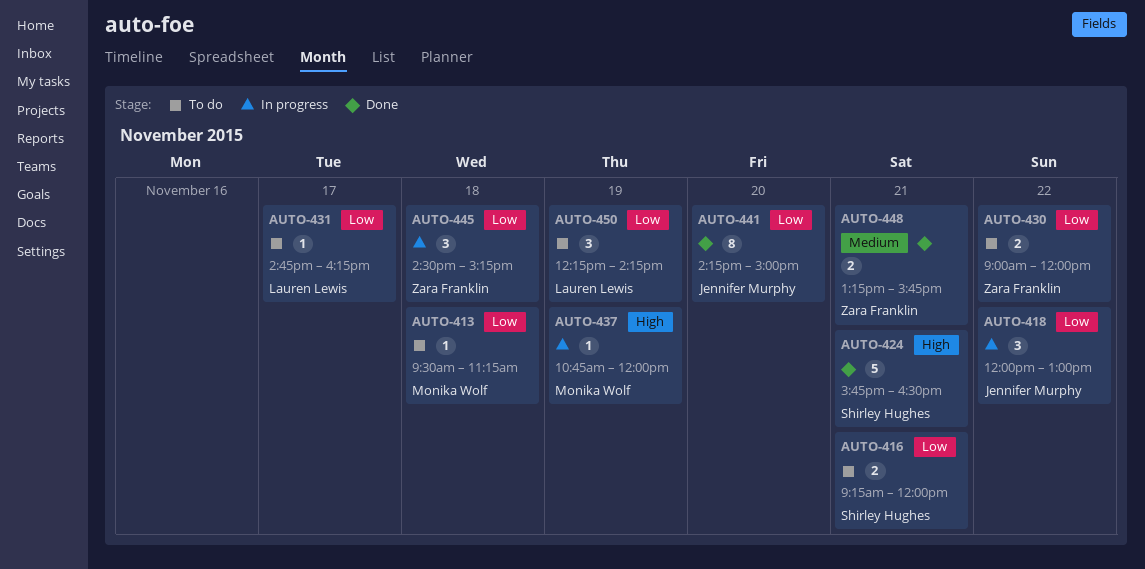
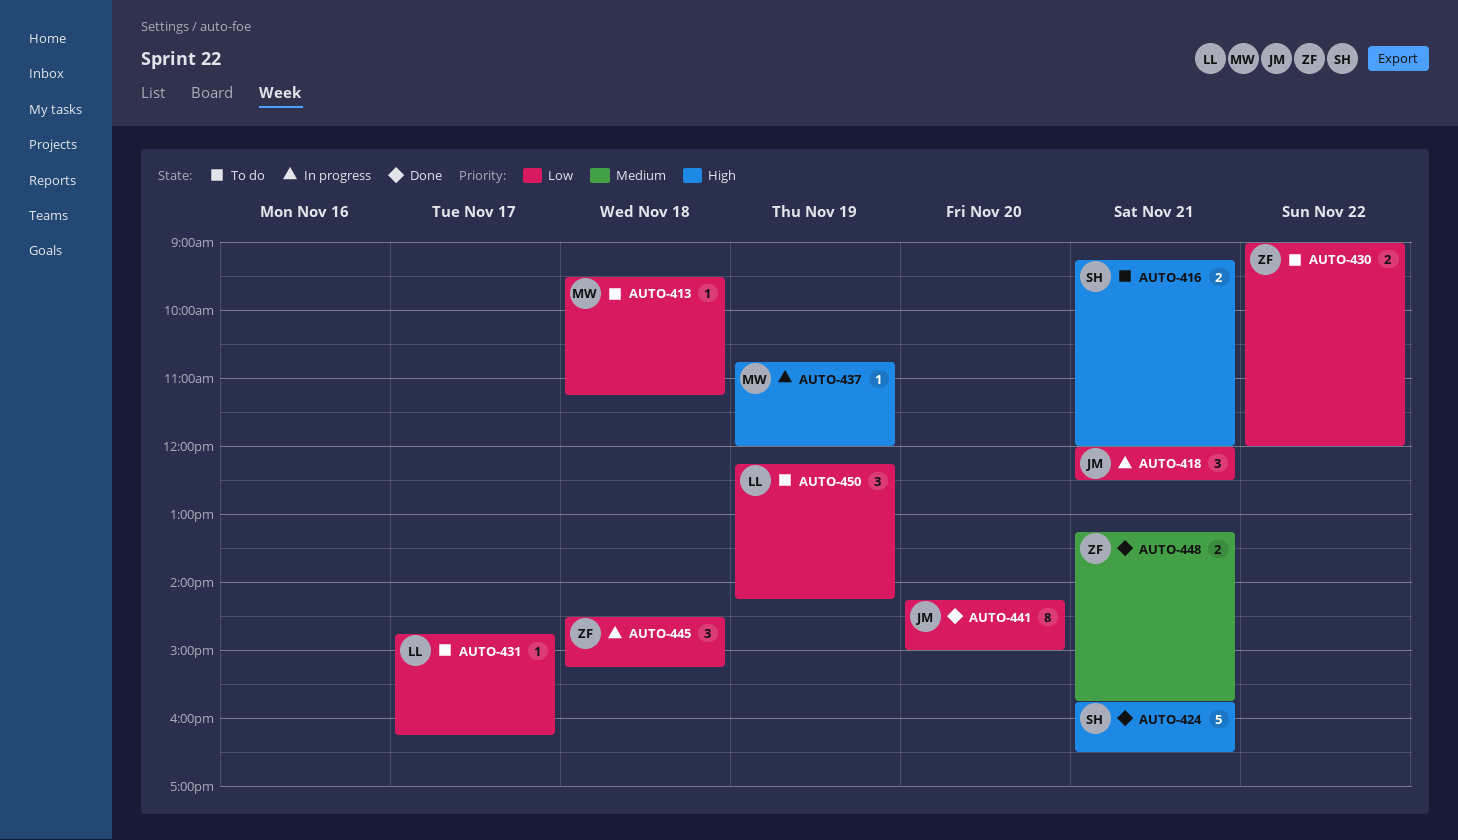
AUTO-416, priority: Low -> High
AUTO-418, day: Nov 22 -> Nov 21
AUTO-418, ends: 13:00 -> 12:30

